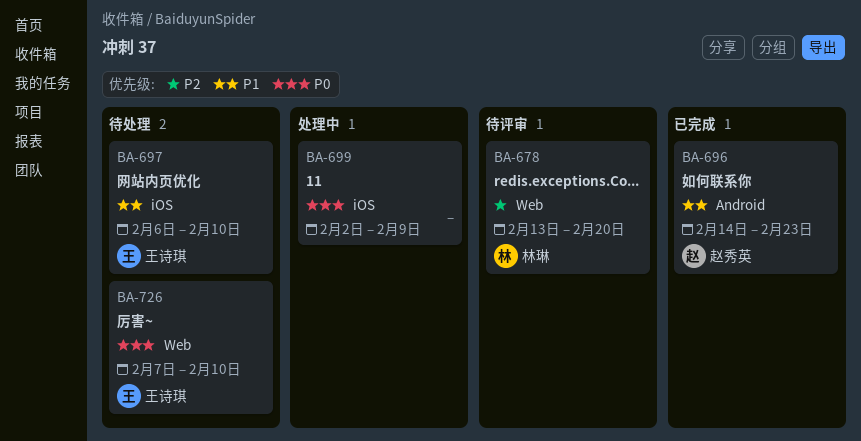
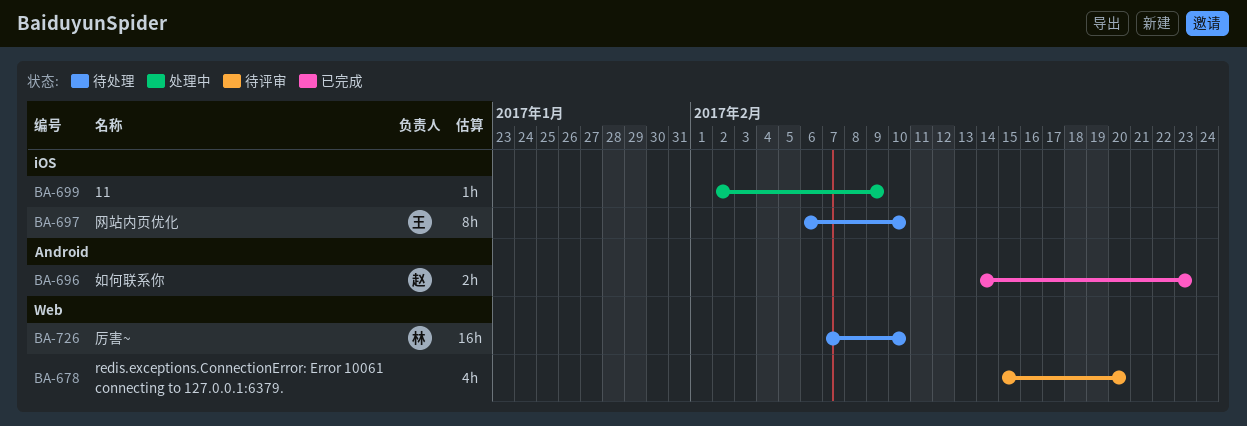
BA-678, owner: 林琳 -> none
BA-678, start: Feb 13 -> Feb 15
BA-726, owner: 王诗琪 -> 林琳

